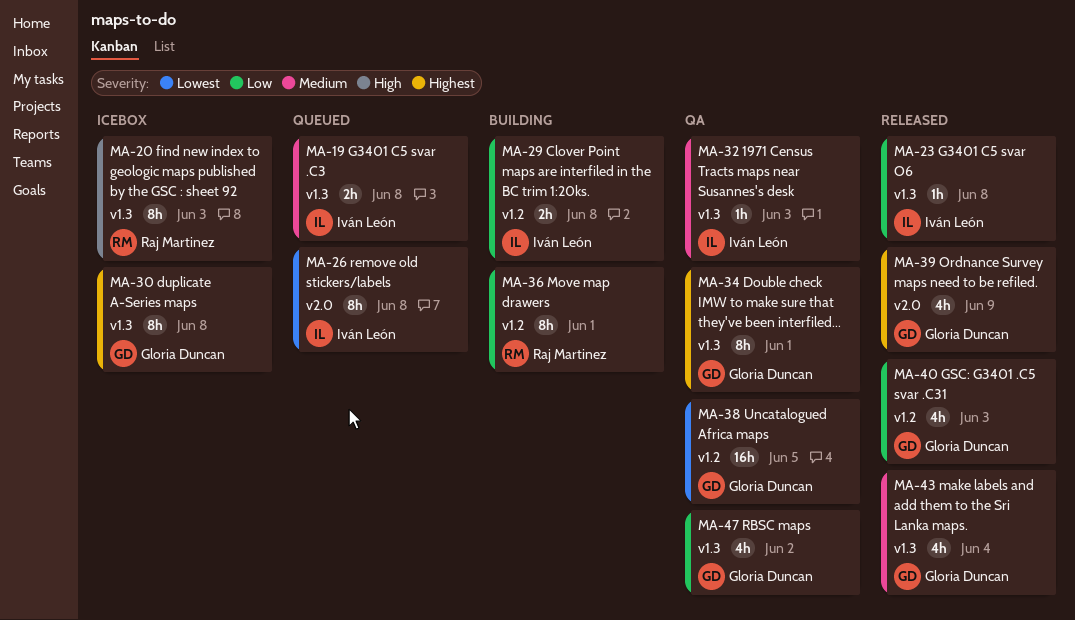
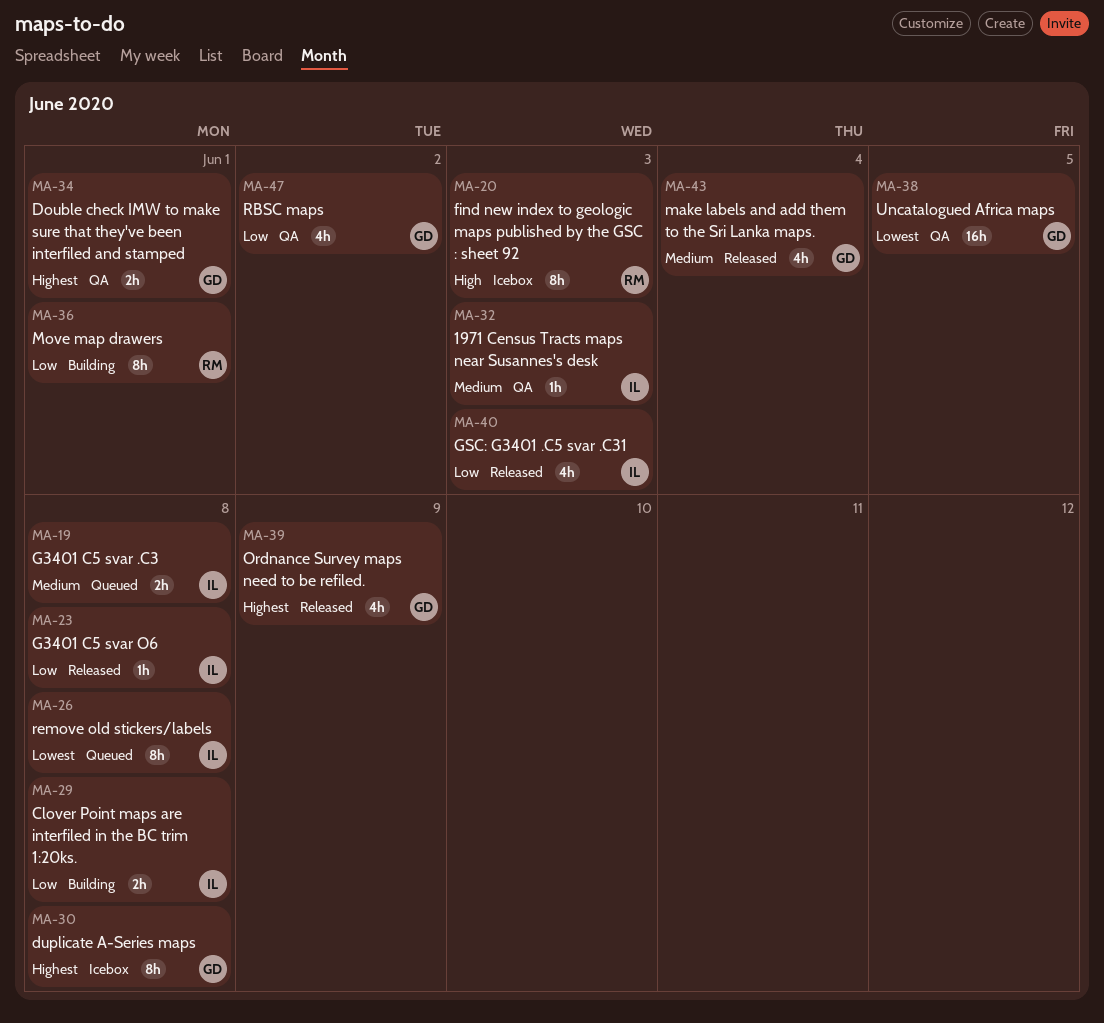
MA-34, estimate: 8h -> 2h
MA-40, owner: Gloria Duncan -> Iván León

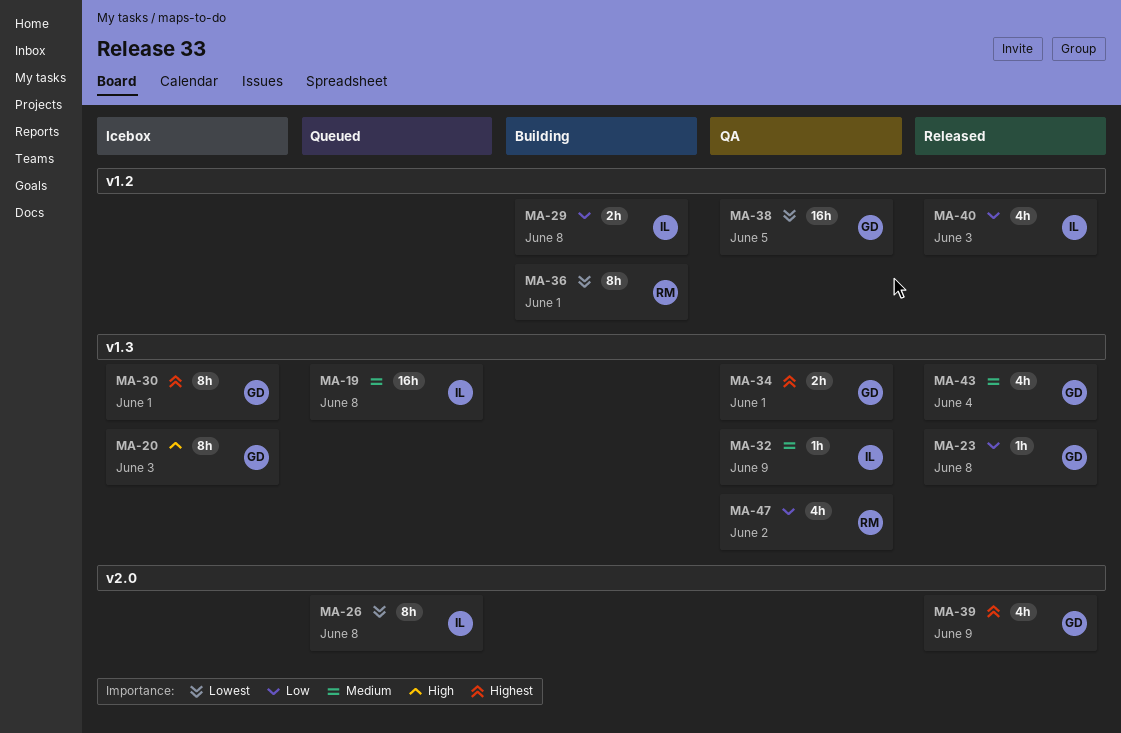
MA-19, estimate: 2h -> 16h
MA-20, owner: RM -> GD
MA-23, owner: IL -> GD
MA-30, due: Jun 8 -> Jun 1
MA-32, due: Jun 3 -> Jun 9
MA-36, priority: Low -> Lowest
MA-47, owner: GD -> RM

